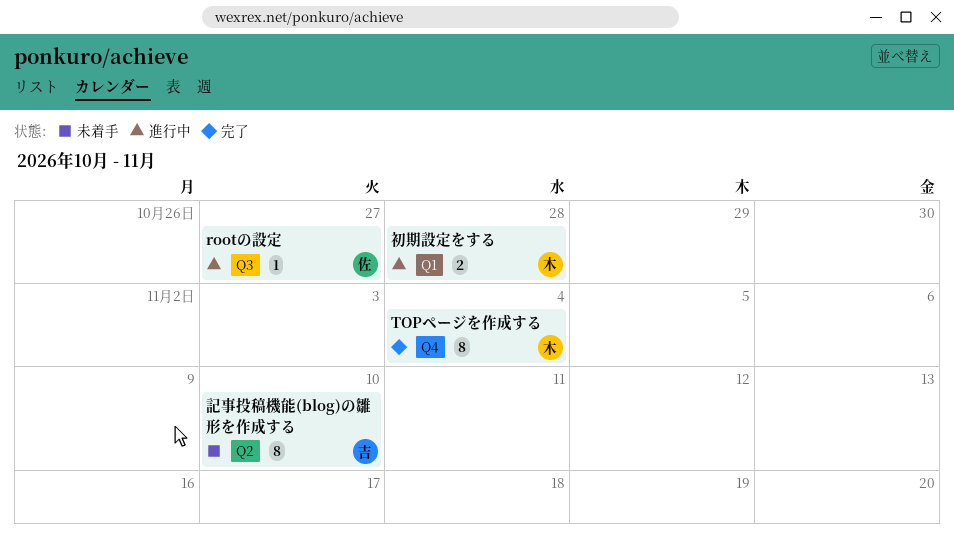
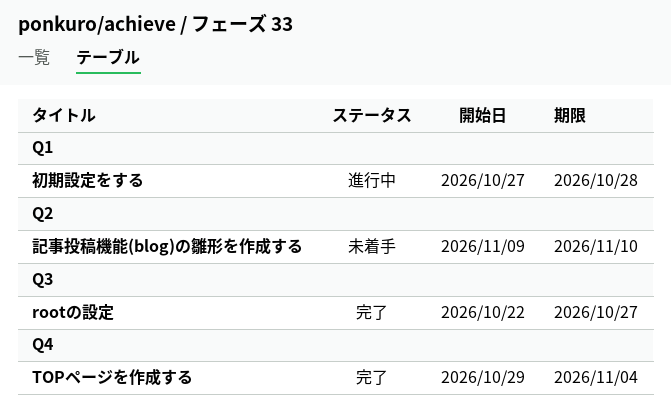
rootの設定, status: 進行中 -> 完了

